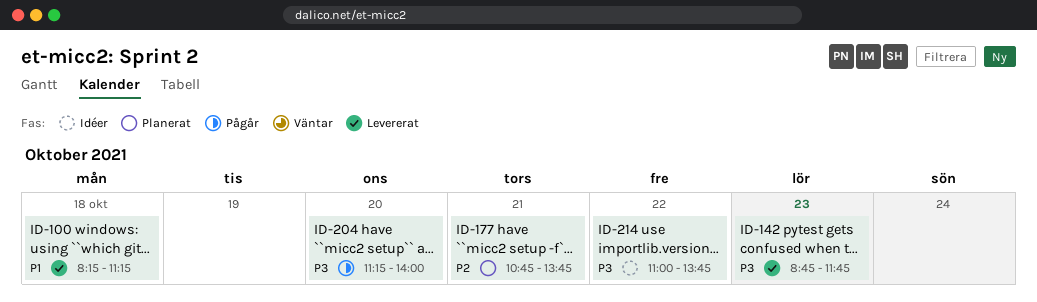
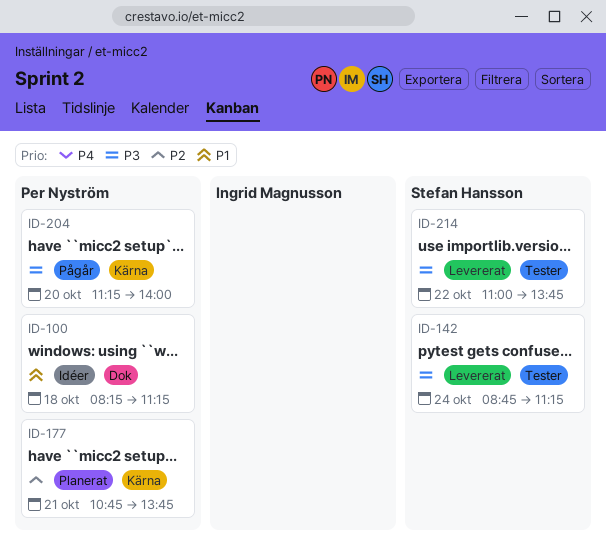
ID-100, status: Levererat -> Idéer
ID-142, day: Oct 23 -> Oct 24
ID-142, ends: 11:45 -> 11:15
ID-214, status: Idéer -> Levererat

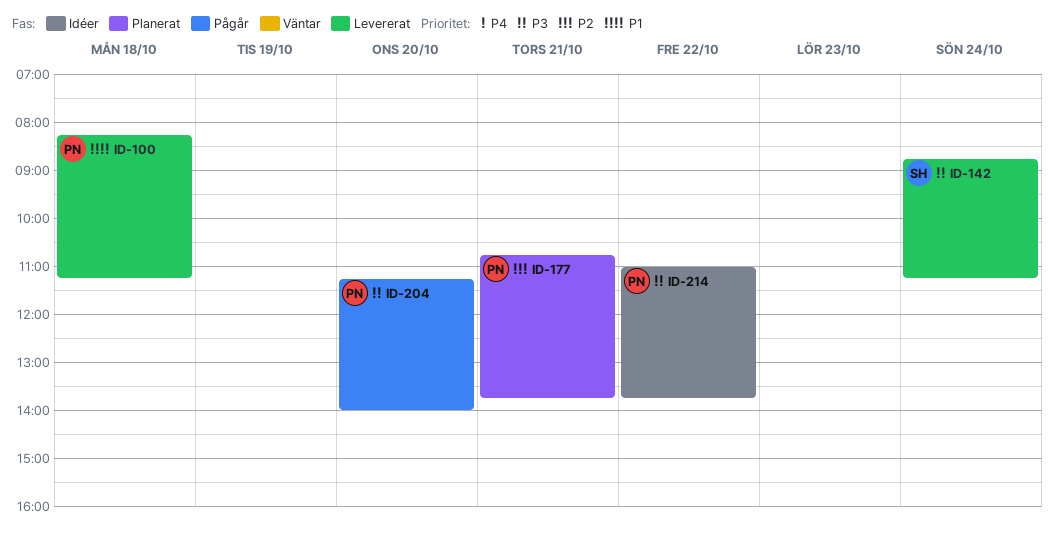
ID-100, status: Idéer -> Levererat
ID-214, status: Levererat -> Idéer
ID-214, owner: Stefan Hansson -> Per Nyström

